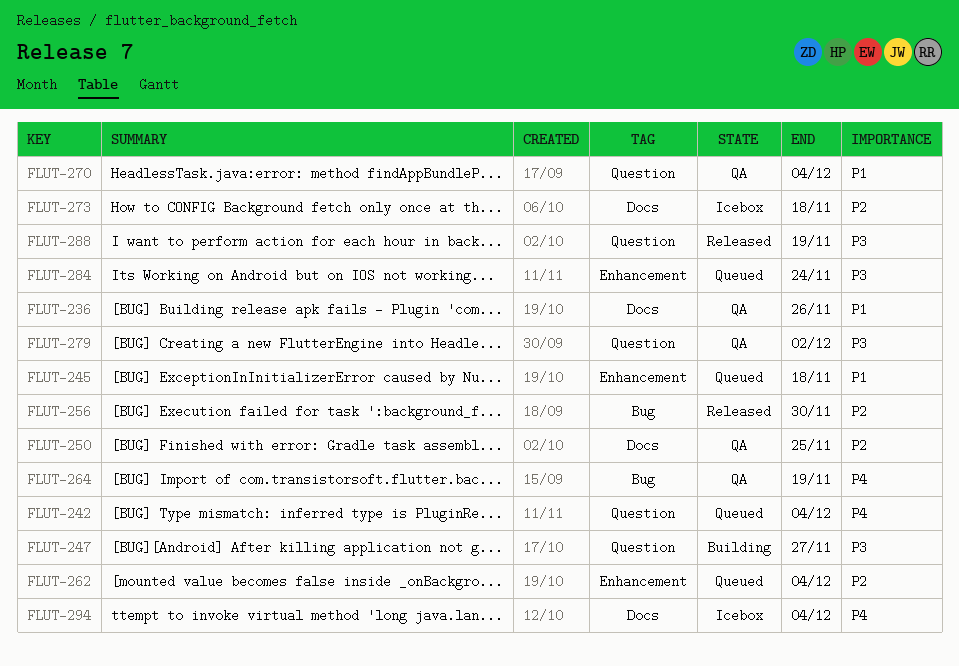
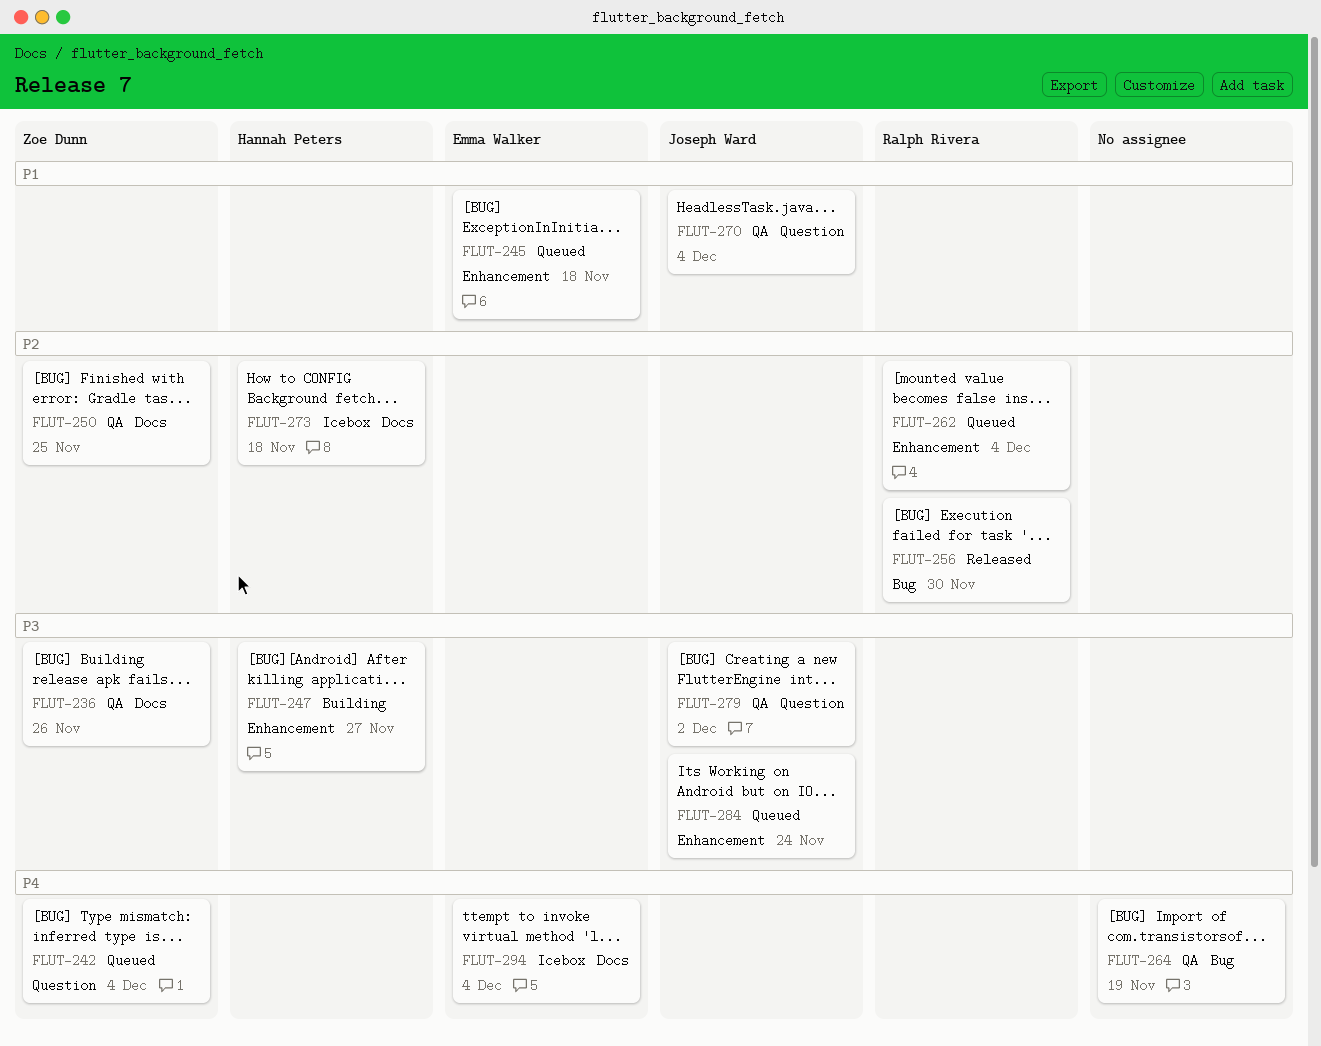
FLUT-236, priority: P1 -> P3
FLUT-247, label: Question -> Enhancement
FLUT-288: present -> none

